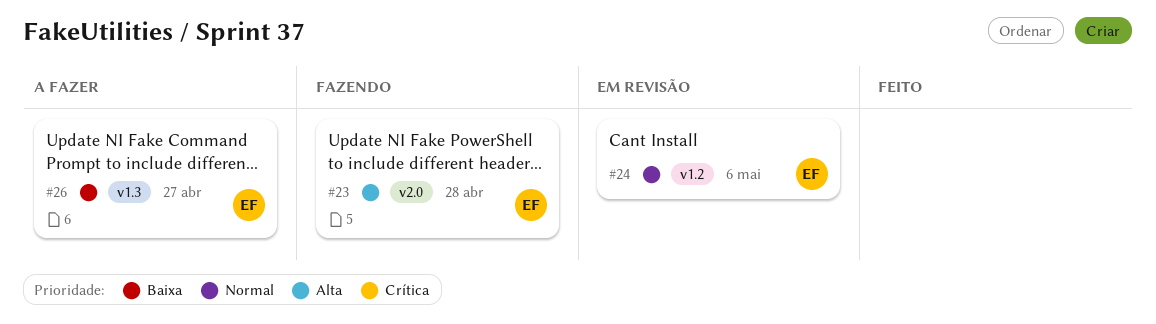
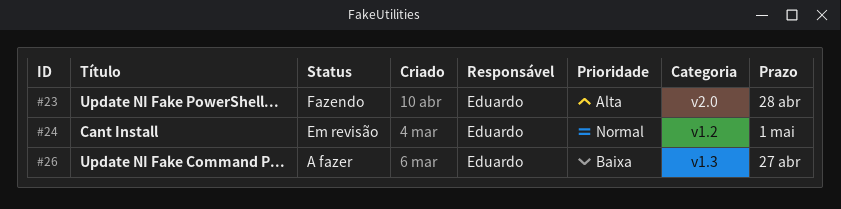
#24, due: May 6 -> May 1

